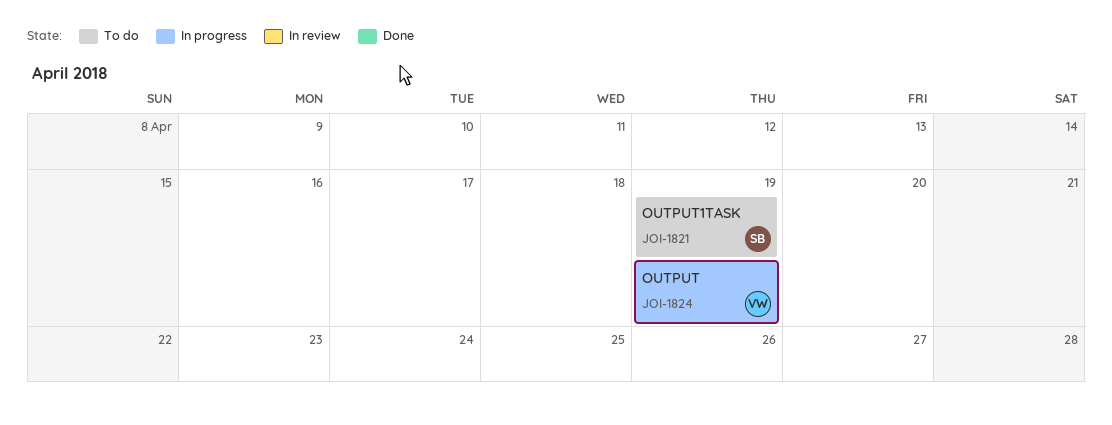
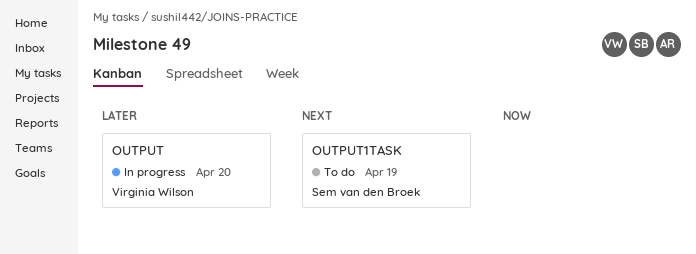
OUTPUT, due: Apr 19 -> Apr 20

